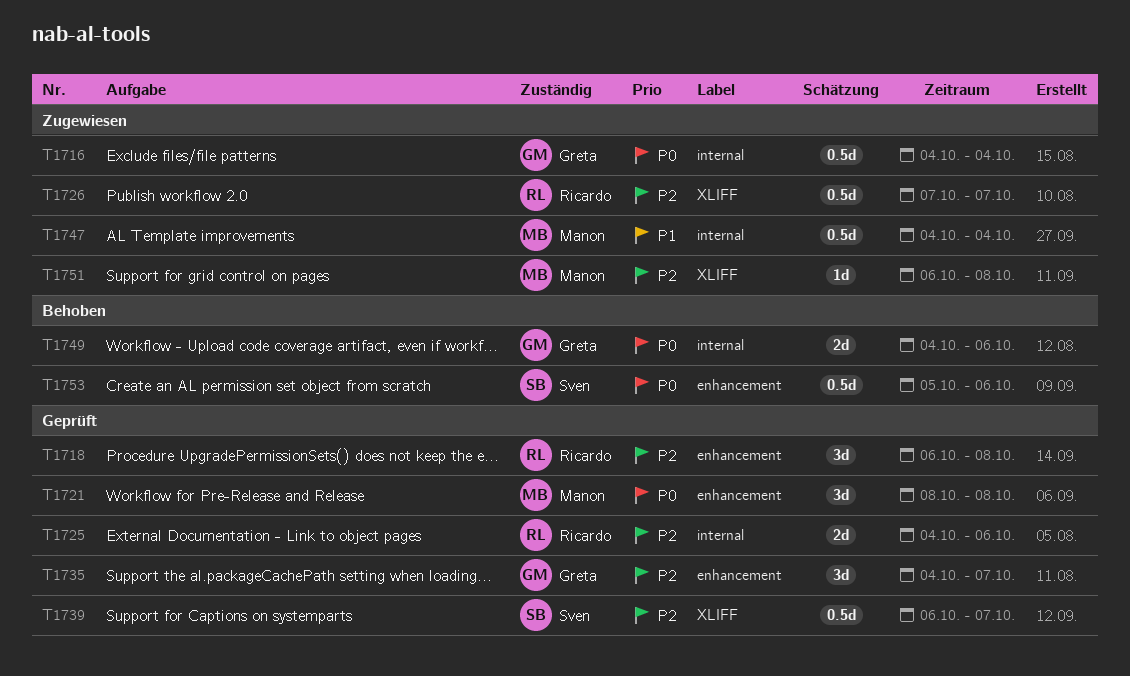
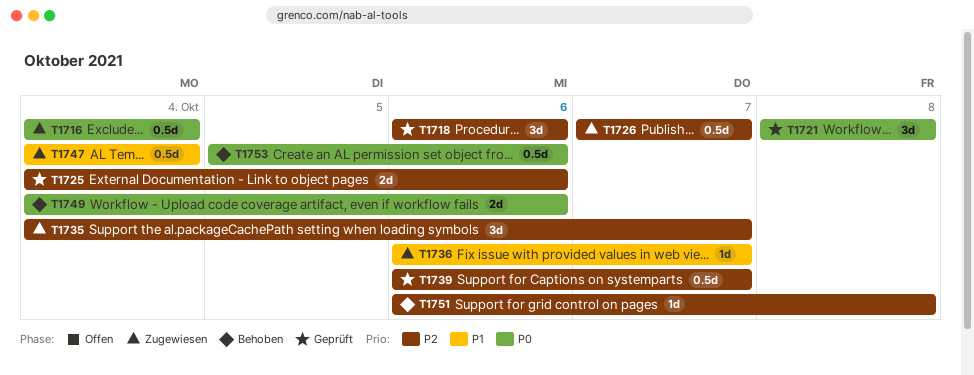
T1718, due: Oct 8 -> Oct 6
T1735, status: Geprüft -> Zugewiesen
T1736: none -> present
T1751, status: Zugewiesen -> Behoben

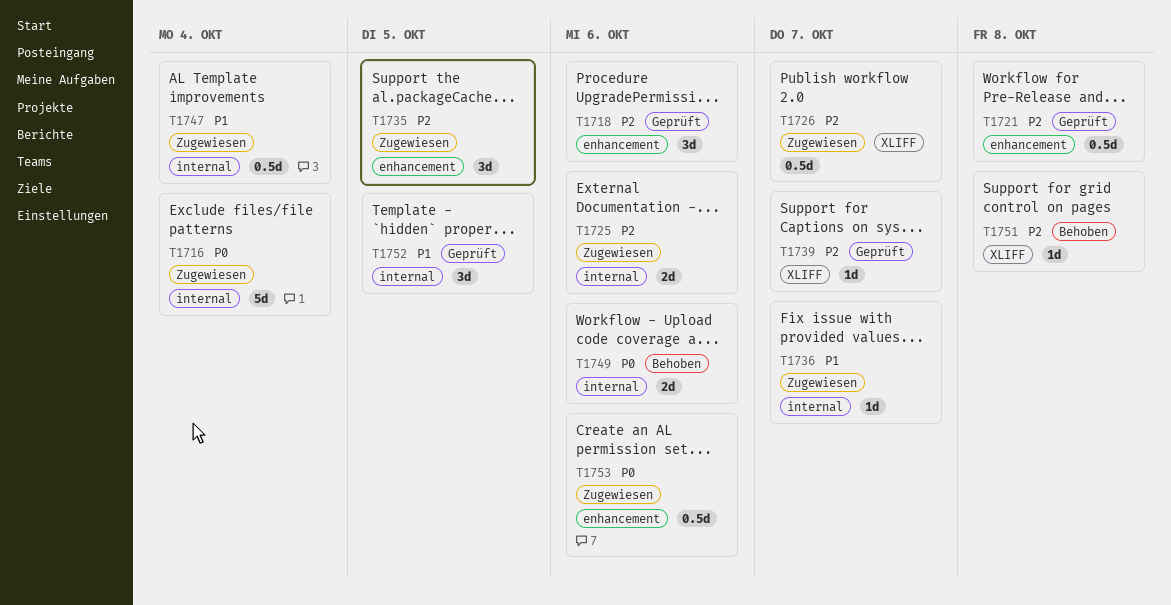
T1716, estimate: 0.5d -> 5d
T1721, priority: P0 -> P2
T1721, estimate: 3d -> 0.5d
T1725, status: Geprüft -> Zugewiesen
T1735, due: Oct 7 -> Oct 5
T1739, estimate: 0.5d -> 1d
T1752: none -> present
T1753, status: Behoben -> Zugewiesen

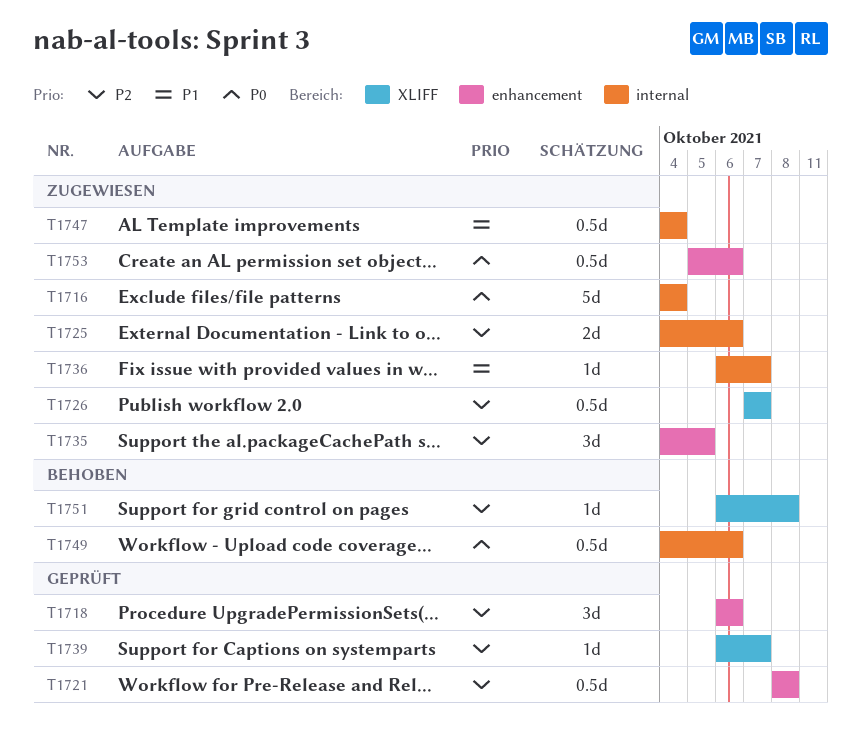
T1749, estimate: 2d -> 0.5d
T1752: present -> none

